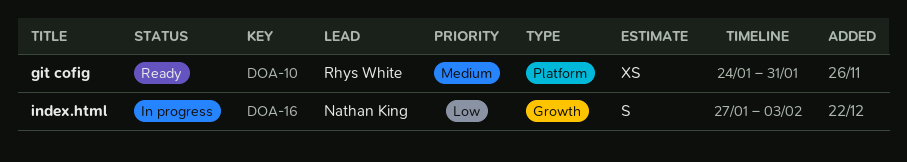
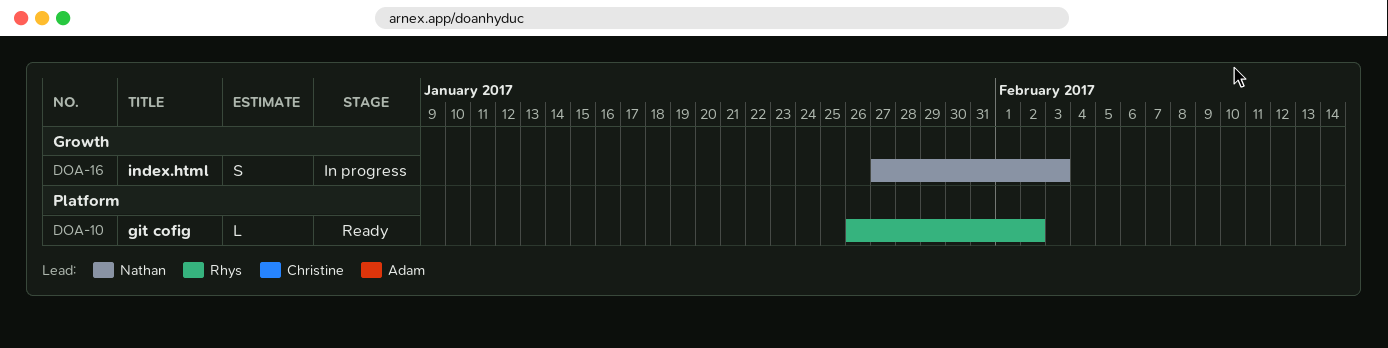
DOA-10, estimate: XS -> L
DOA-10, start: Jan 24 -> Jan 26
DOA-10, due: Jan 31 -> Feb 2

